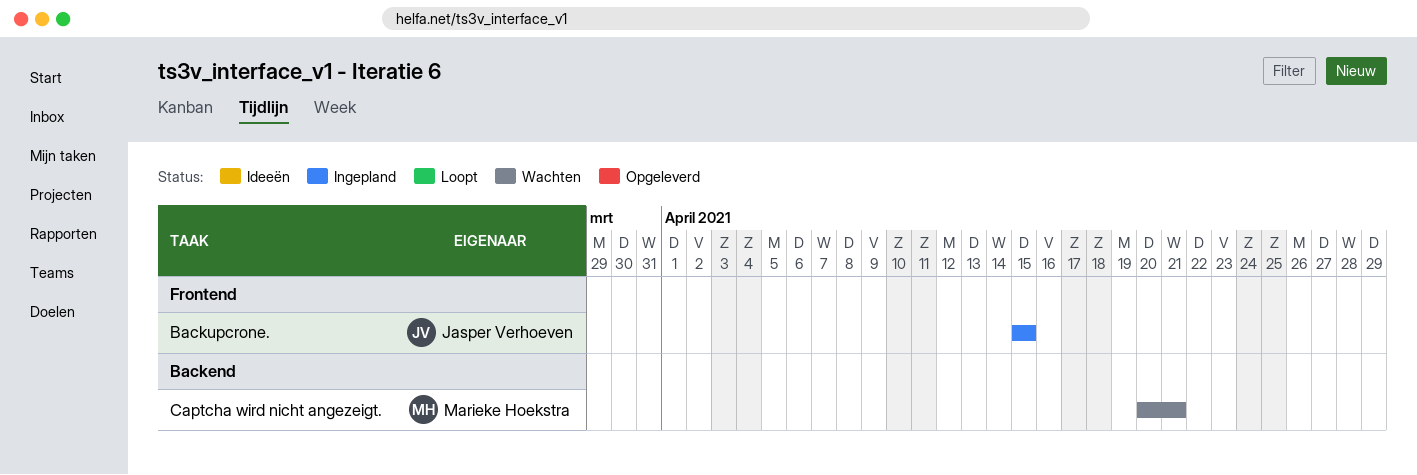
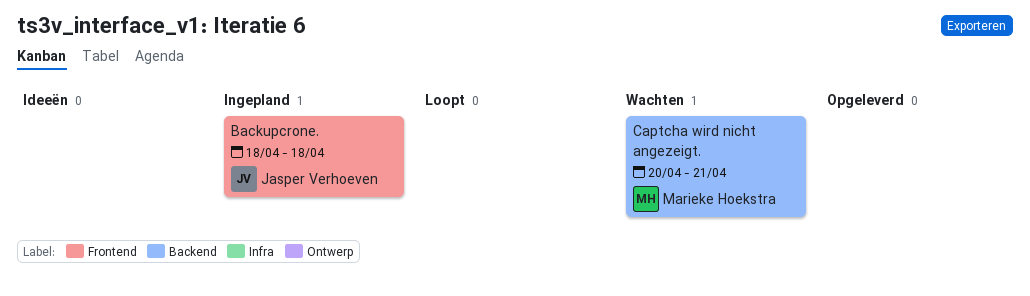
Backupcrone., start: Apr 15 -> Apr 18
Backupcrone., due: Apr 15 -> Apr 18

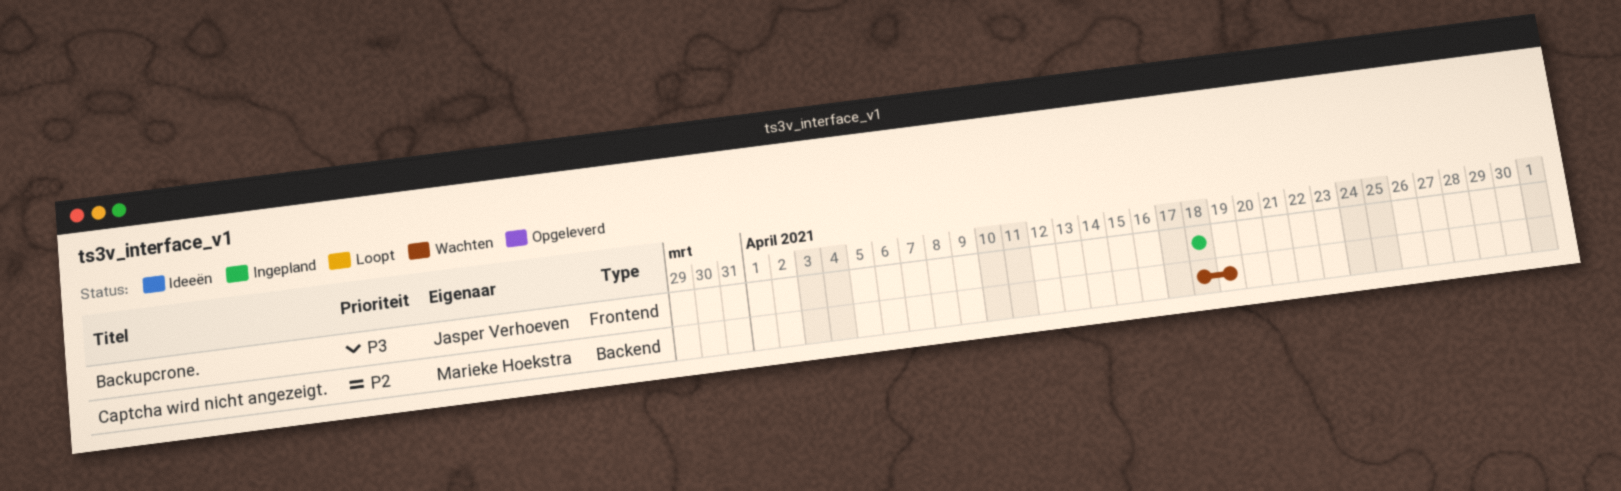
Captcha wird nicht angezeigt., start: Apr 20 -> Apr 18
Captcha wird nicht angezeigt., due: Apr 21 -> Apr 19

